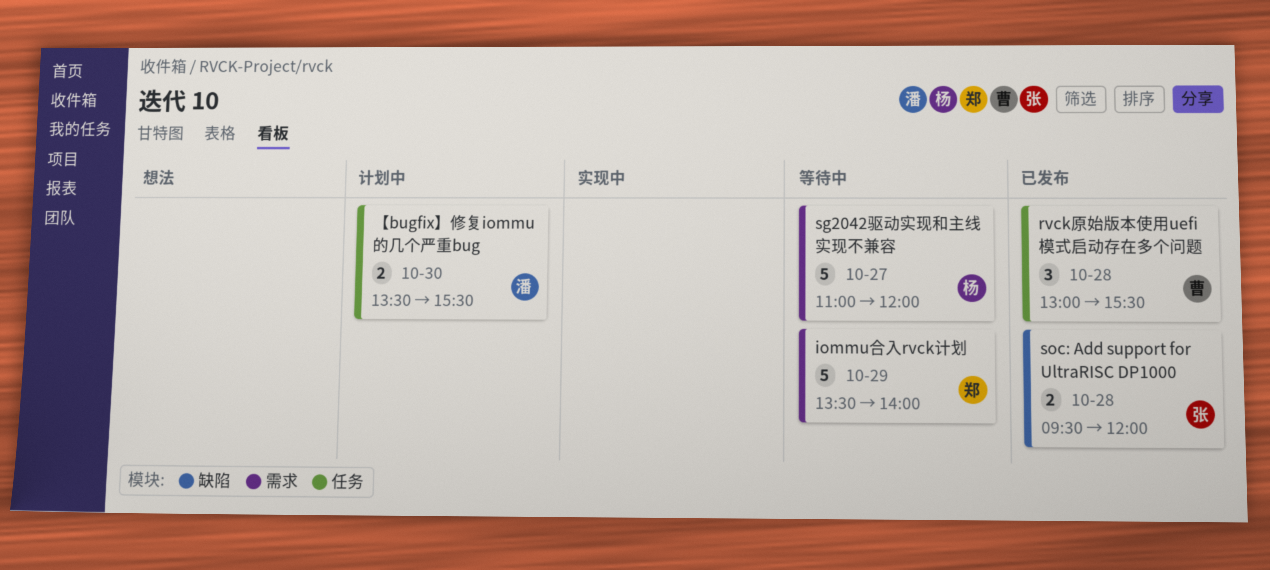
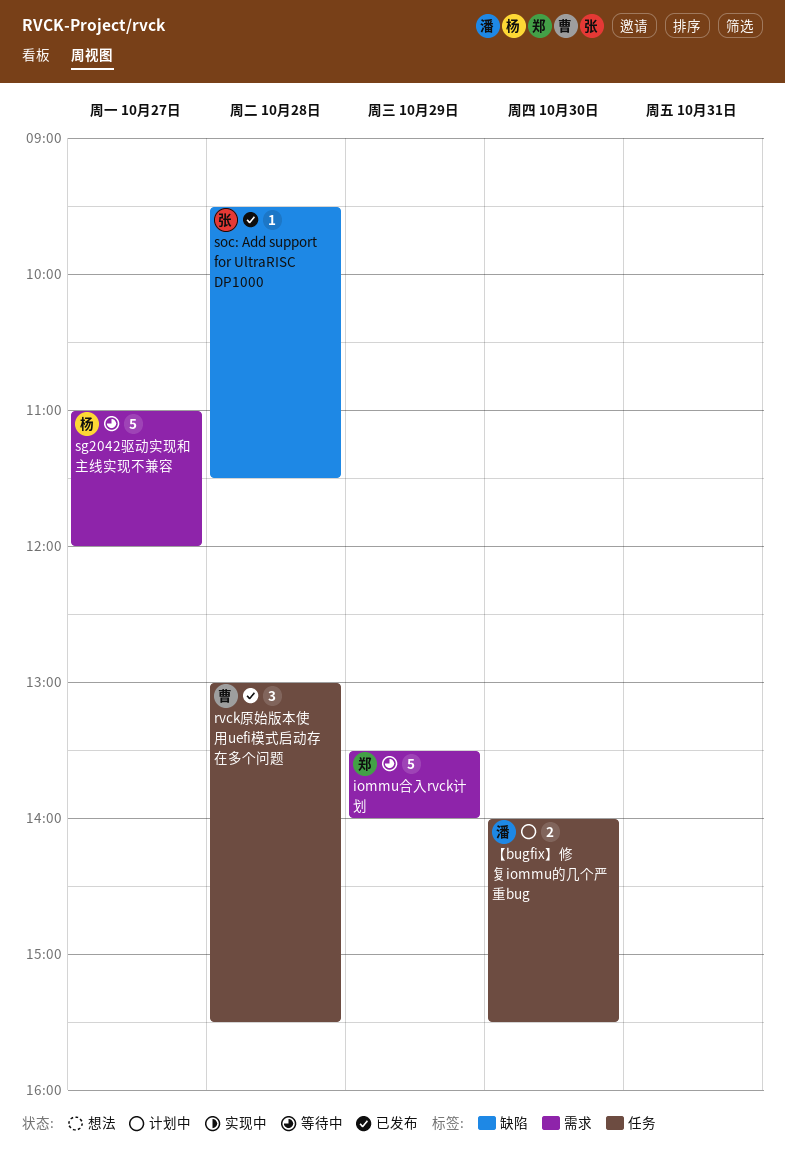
soc: Add support for UltraRISC DP1000, estimate: 2 -> 1
soc: Add support for UltraRISC DP1000, ends: 12:00 -> 11:30
【bugfix】修复iommu的几个严重bug, begins: 13:30 -> 14:00

